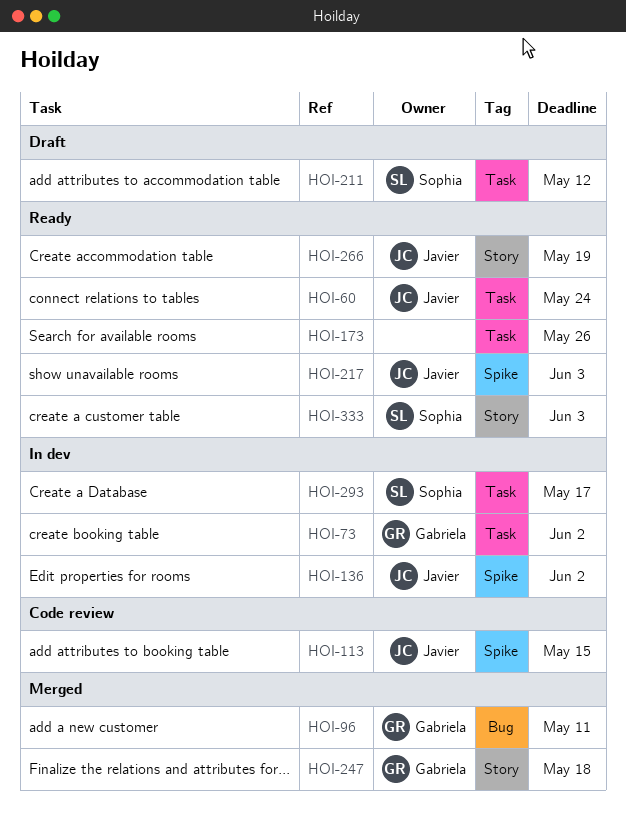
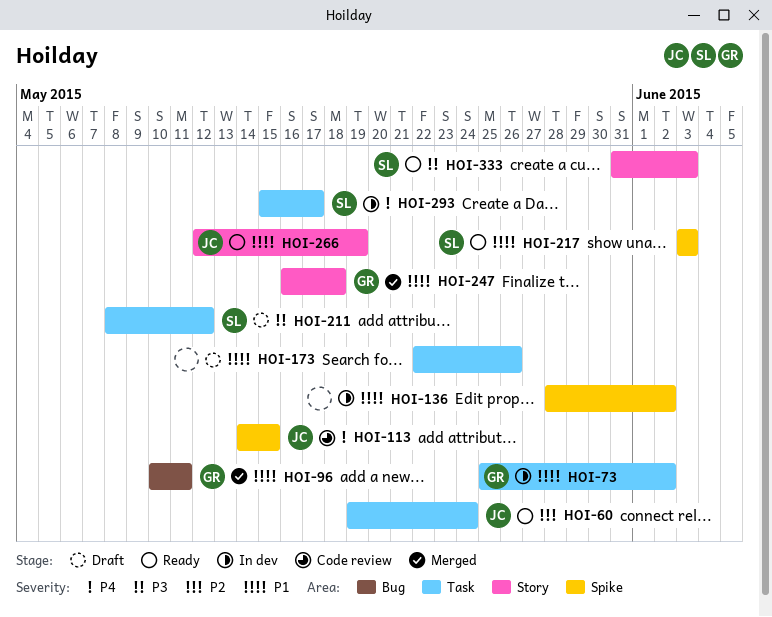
HOI-136, owner: Javier -> none
HOI-173, status: Ready -> Draft
HOI-217, owner: Javier -> Sophia

